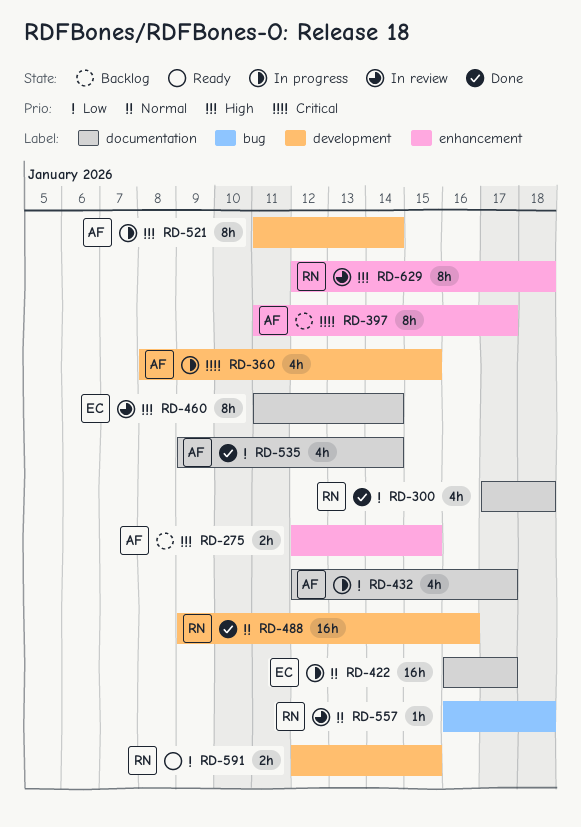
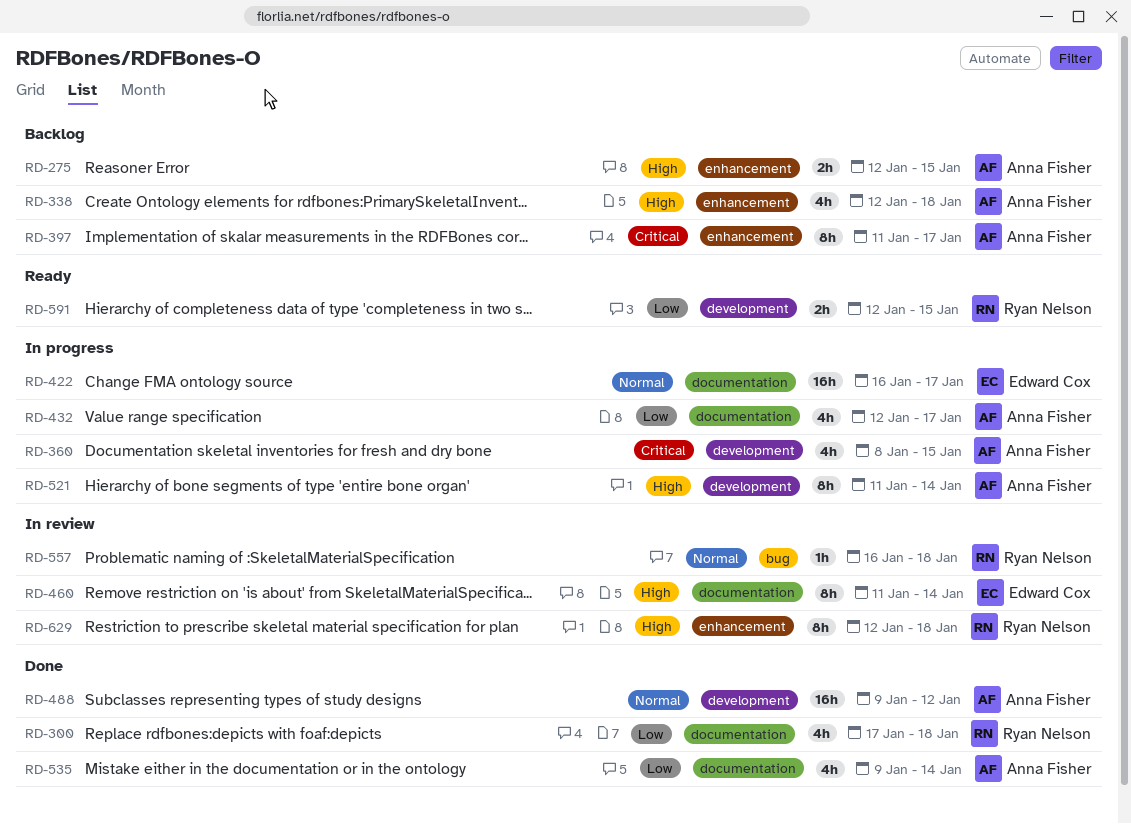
RD-338: none -> present
RD-488, owner: Ryan Nelson -> Anna Fisher
RD-488, due: Jan 16 -> Jan 12

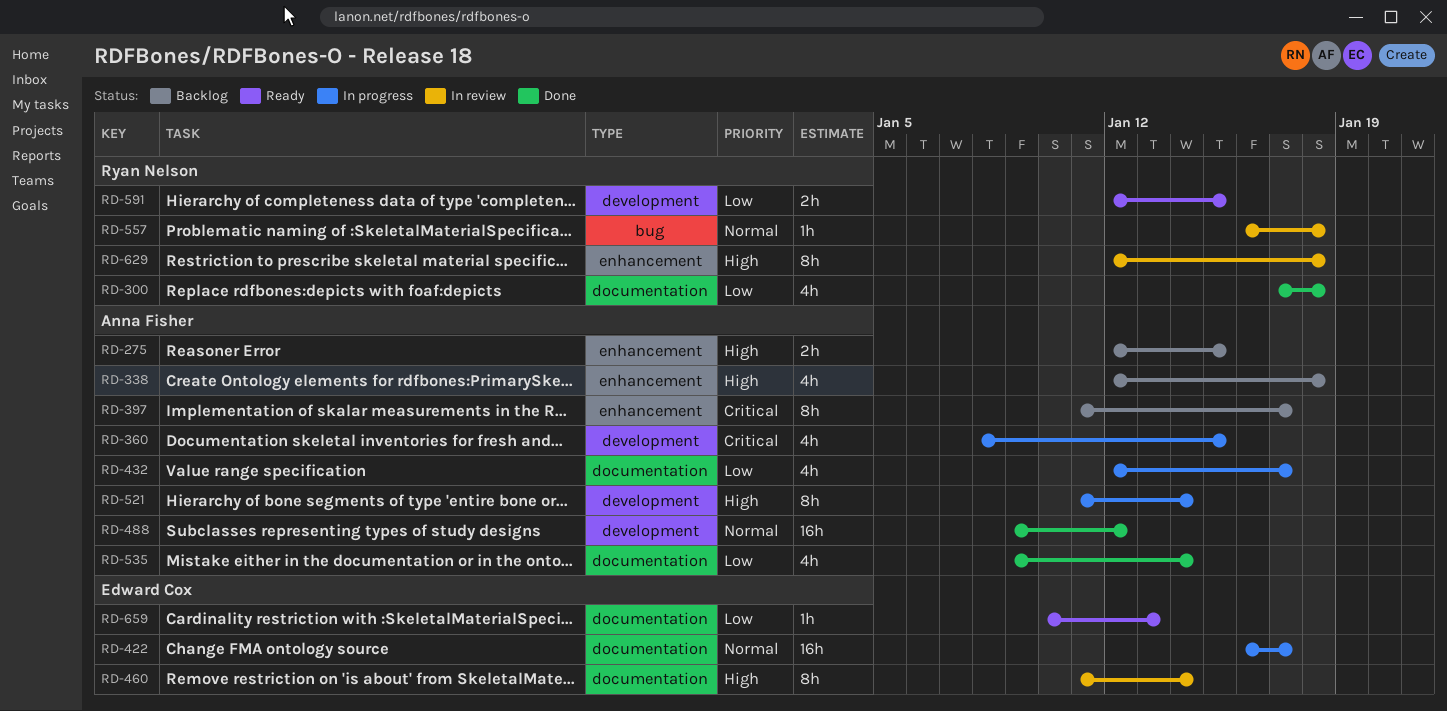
RD-659: none -> present

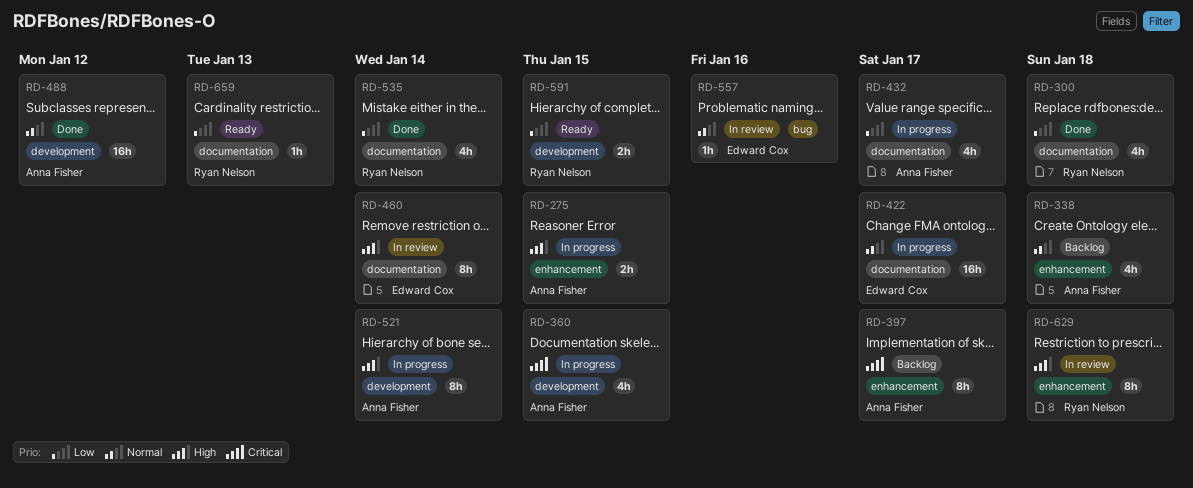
RD-275, status: Backlog -> In progress
RD-338, priority: High -> Normal
RD-535, owner: Anna Fisher -> Ryan Nelson
RD-557, owner: Ryan Nelson -> Edward Cox
RD-557, due: Jan 18 -> Jan 16
RD-659, owner: Edward Cox -> Ryan Nelson

